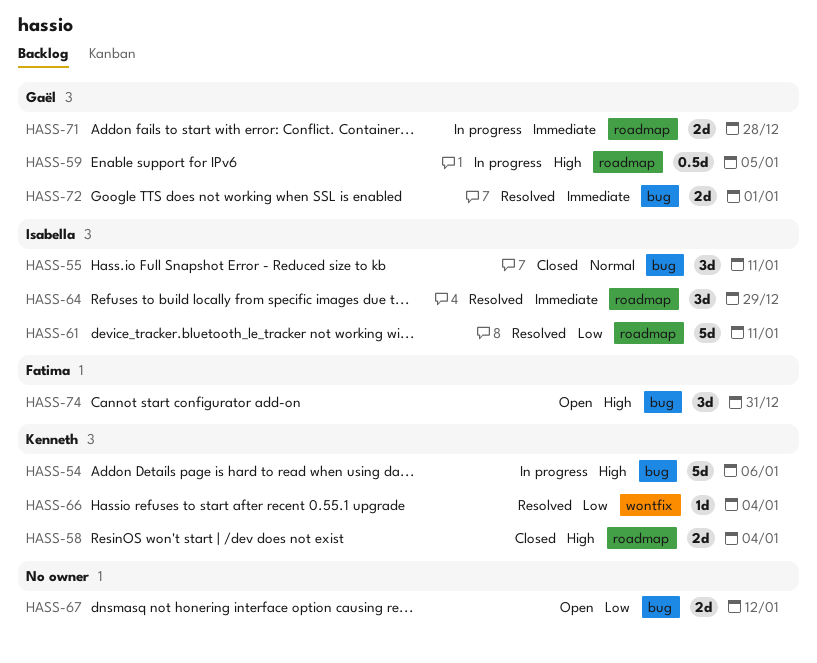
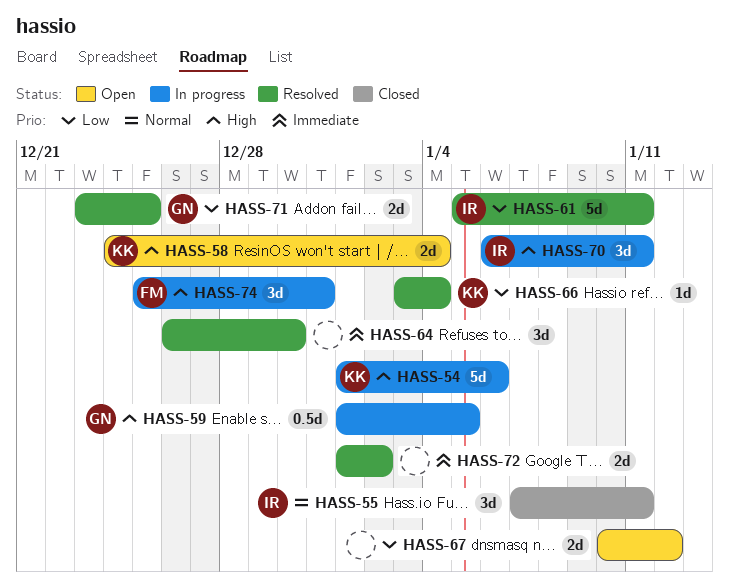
HASS-58, status: Closed -> Open
HASS-64, owner: Isabella -> none
HASS-64, due: Dec 29 -> Dec 30
HASS-70: none -> present
HASS-71, status: In progress -> Resolved
HASS-71, priority: Immediate -> Low
HASS-71, due: Dec 28 -> Dec 25
HASS-72, owner: Gaël -> none
HASS-72, due: Jan 1 -> Jan 2
HASS-74, status: Open -> In progress

